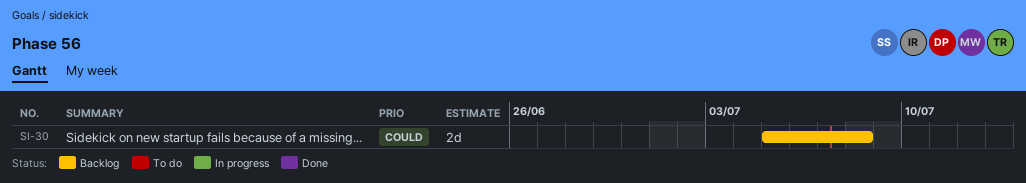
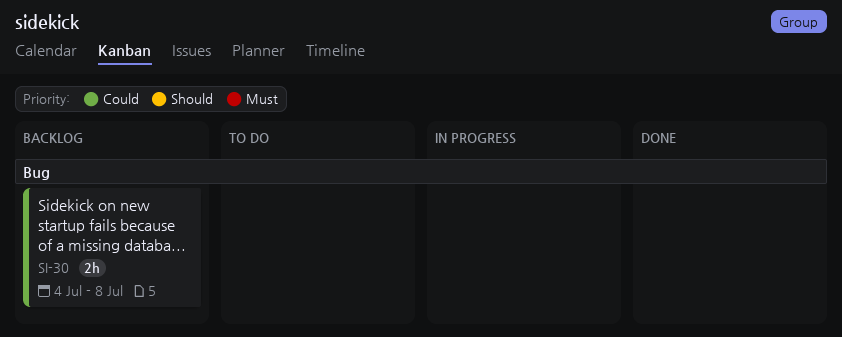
SI-30, estimate: 2d -> 2h
SI-30, start: Jul 5 -> Jul 4

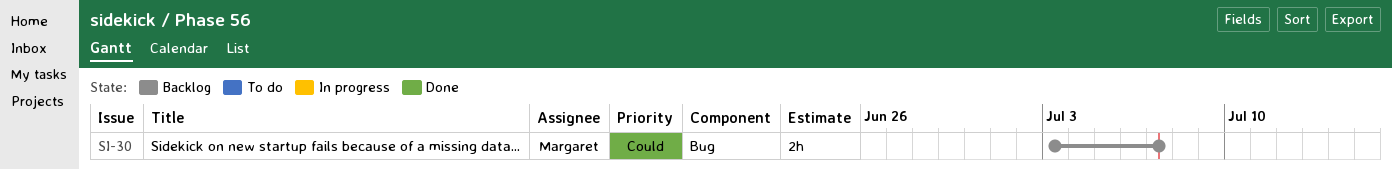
SI-30, start: Jul 4 -> Jul 3
SI-30, due: Jul 8 -> Jul 7

